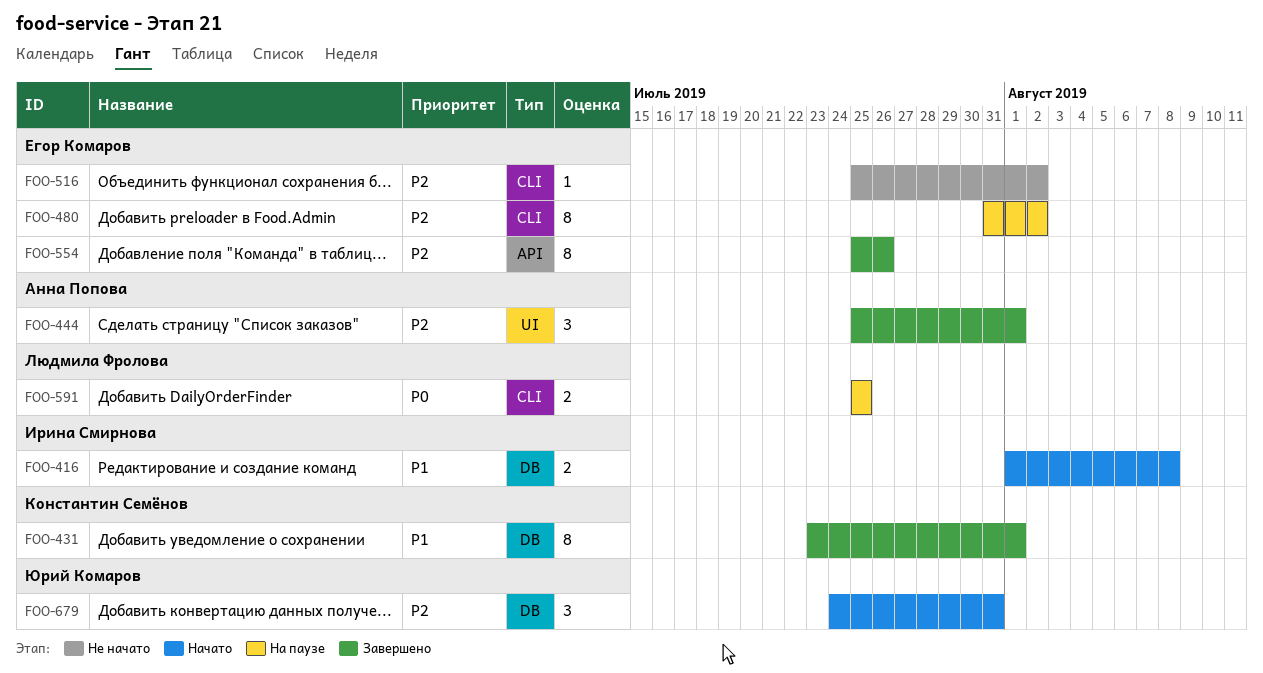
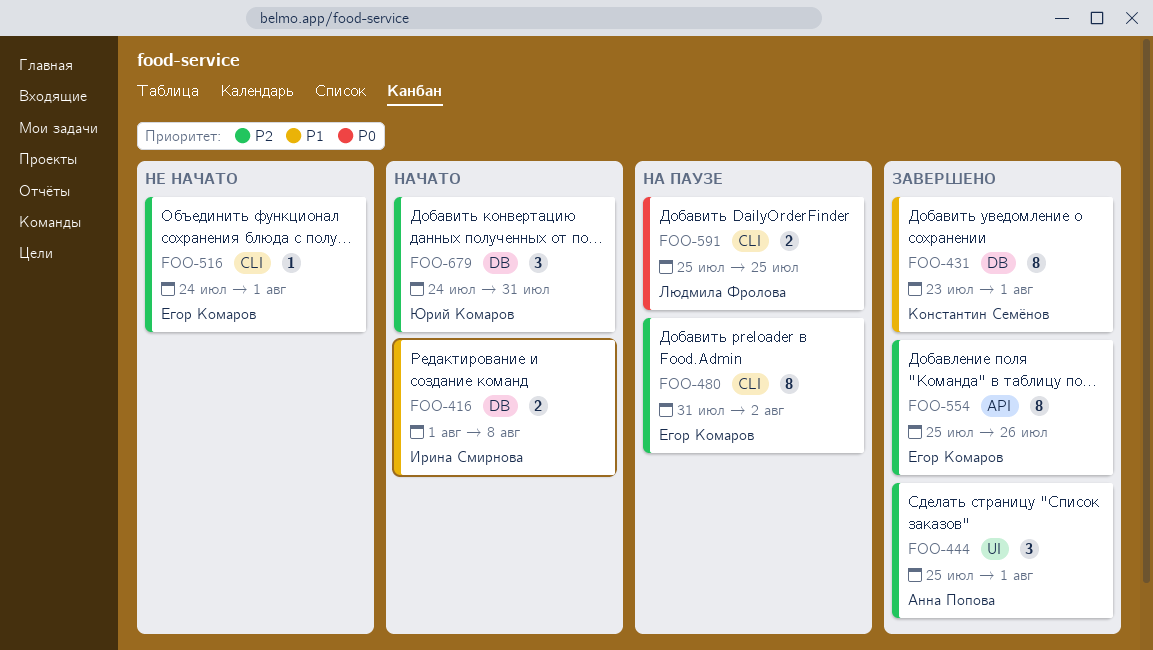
FOO-516, start: Jul 25 -> Jul 24
FOO-516, due: Aug 2 -> Aug 1

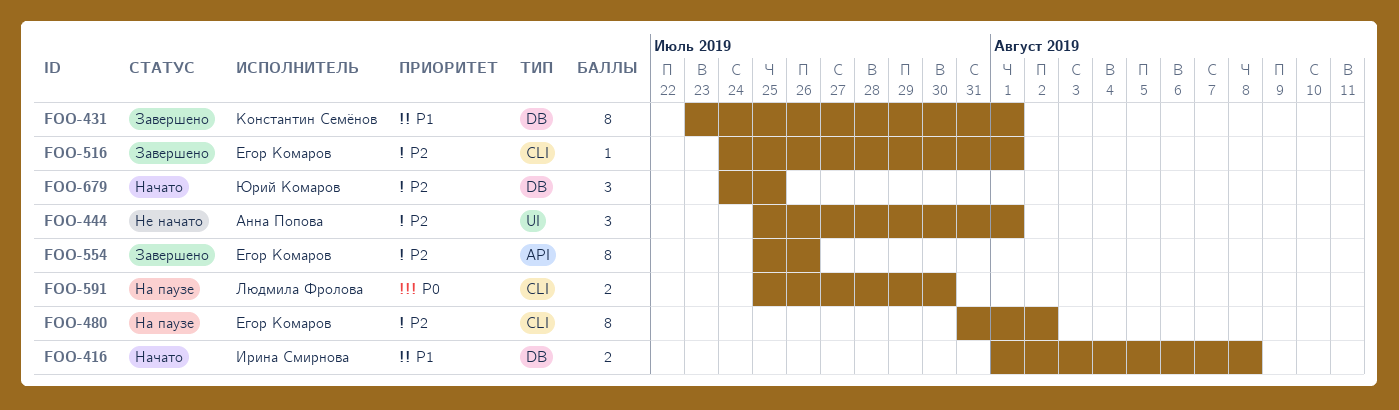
FOO-444, status: Завершено -> Не начато
FOO-516, status: Не начато -> Завершено
FOO-591, due: Jul 25 -> Jul 30
FOO-679, due: Jul 31 -> Jul 25

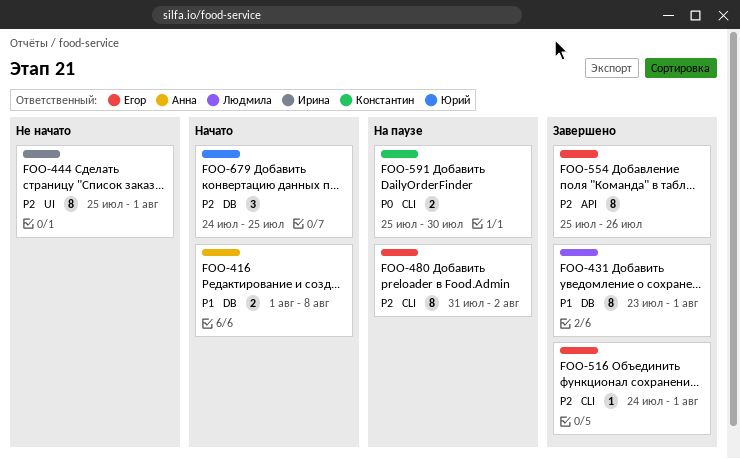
FOO-416, owner: Ирина Смирнова -> Анна Попова
FOO-431, owner: Константин Семёнов -> Людмила Фролова
FOO-444, owner: Анна Попова -> Ирина Смирнова
FOO-444, estimate: 3 -> 8
FOO-591, owner: Людмила Фролова -> Константин Семёнов

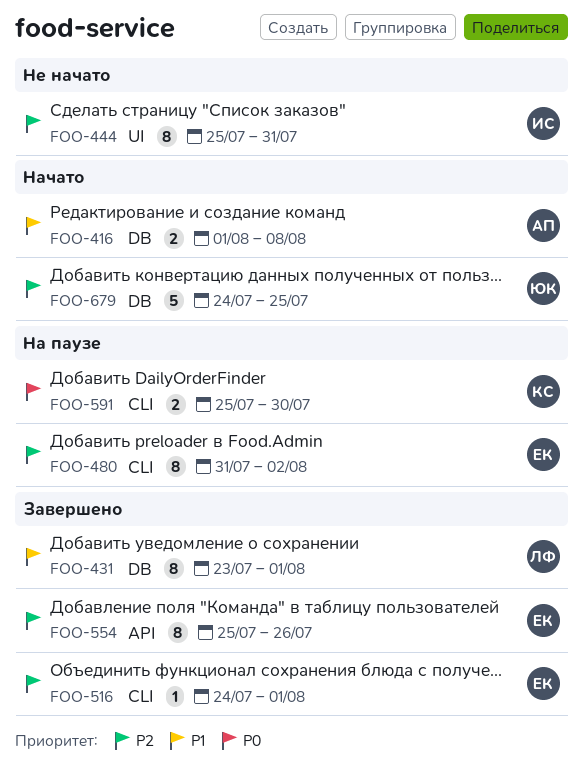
FOO-444, due: Aug 1 -> Jul 31
FOO-679, estimate: 3 -> 5

